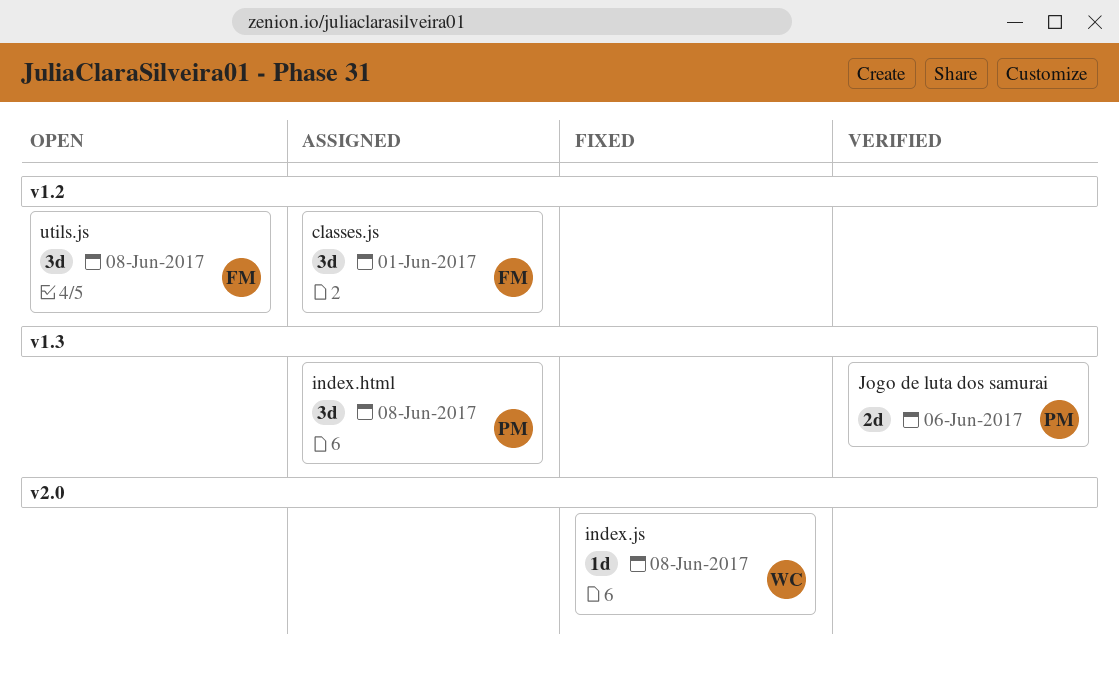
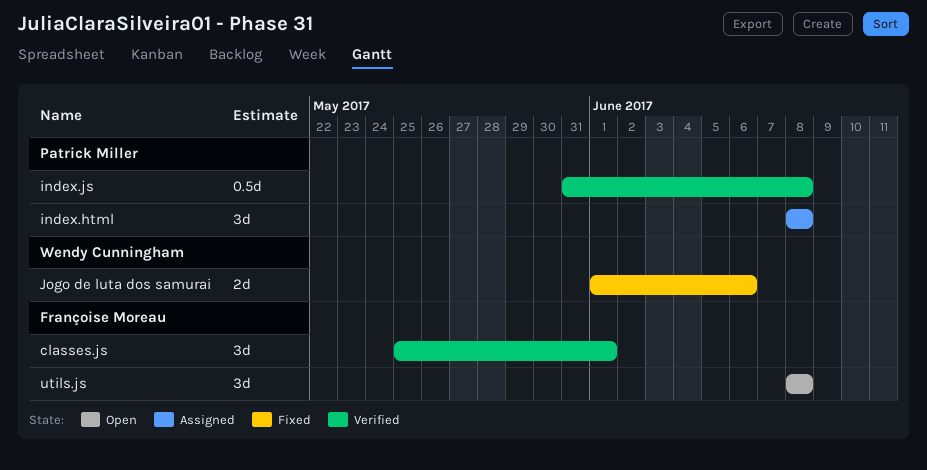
classes.js, status: Assigned -> Verified
index.js, status: Fixed -> Verified
index.js, owner: Wendy Cunningham -> Patrick Miller
index.js, estimate: 1d -> 0.5d
Jogo de luta dos samurai, status: Verified -> Fixed
Jogo de luta dos samurai, owner: Patrick Miller -> Wendy Cunningham

